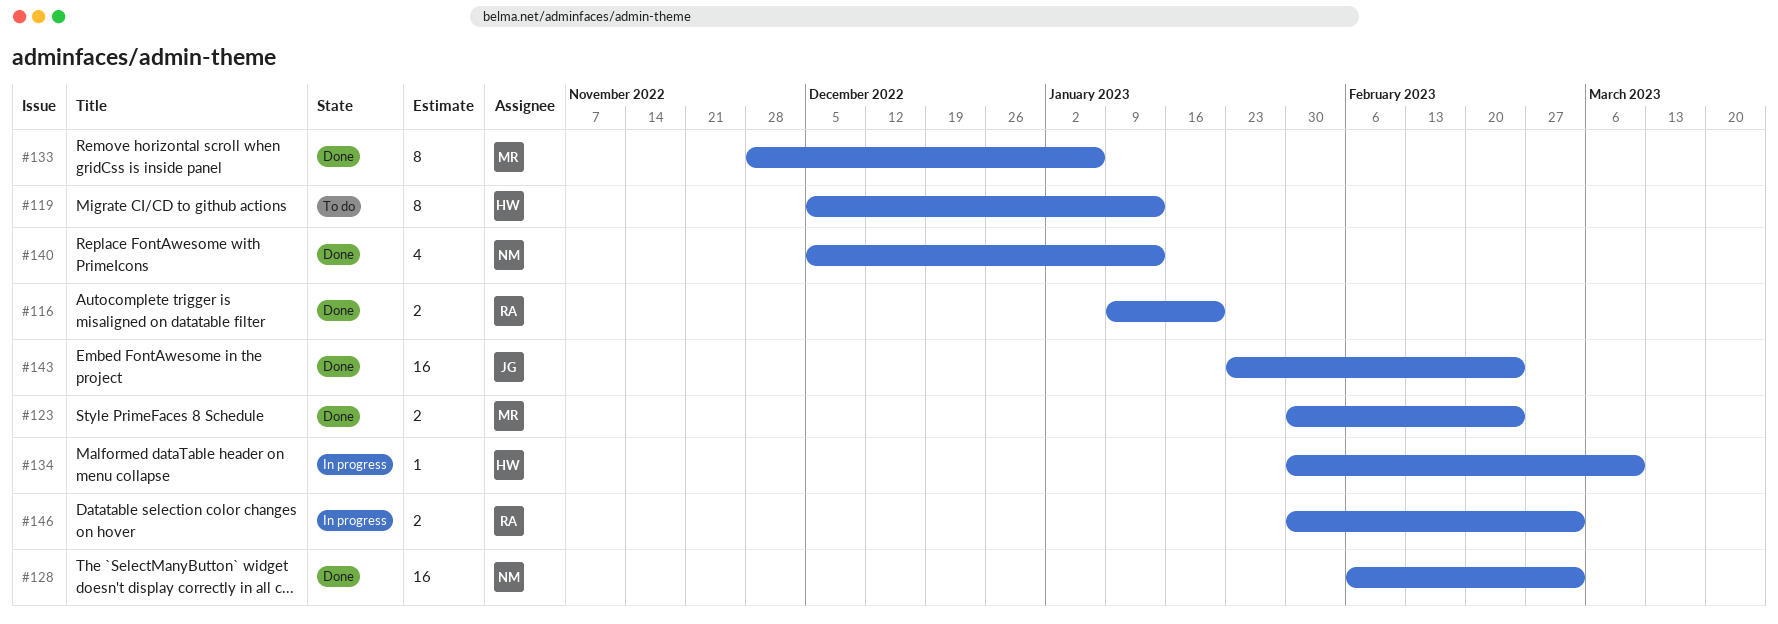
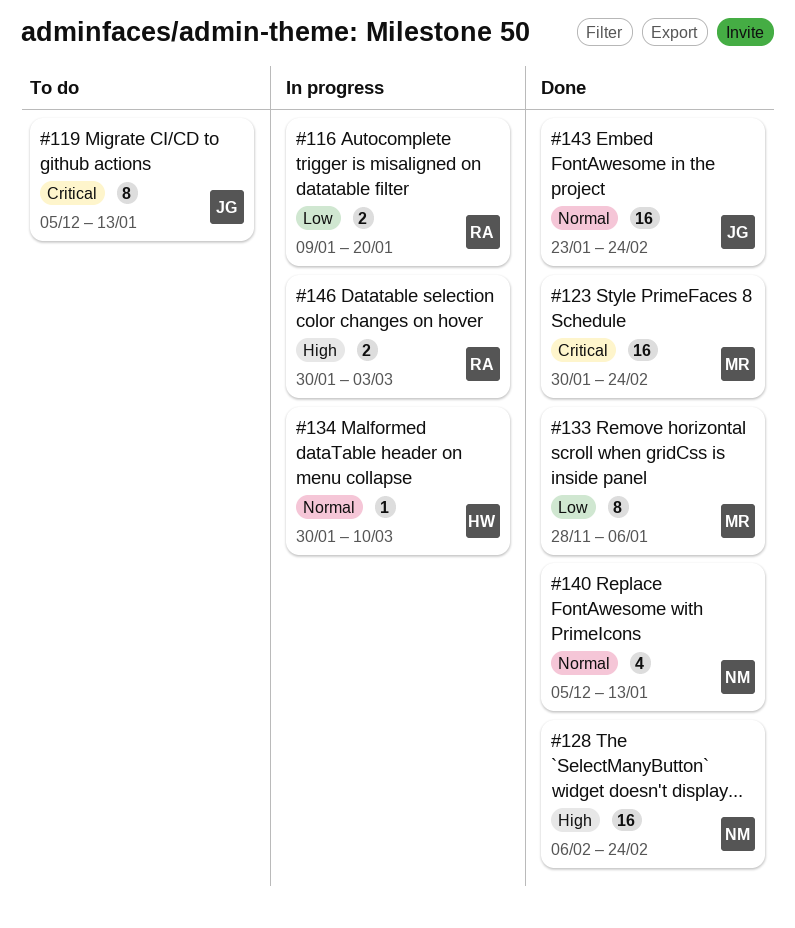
#116, status: Done -> In progress
#119, owner: HW -> JG
#123, estimate: 2 -> 16
#128, due: Mar 3 -> Feb 24

